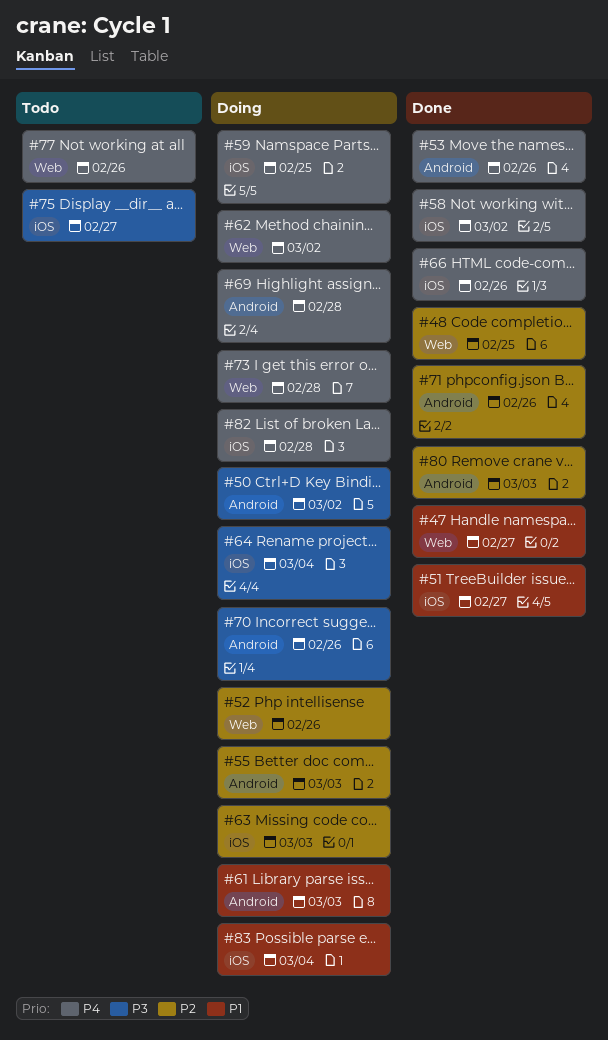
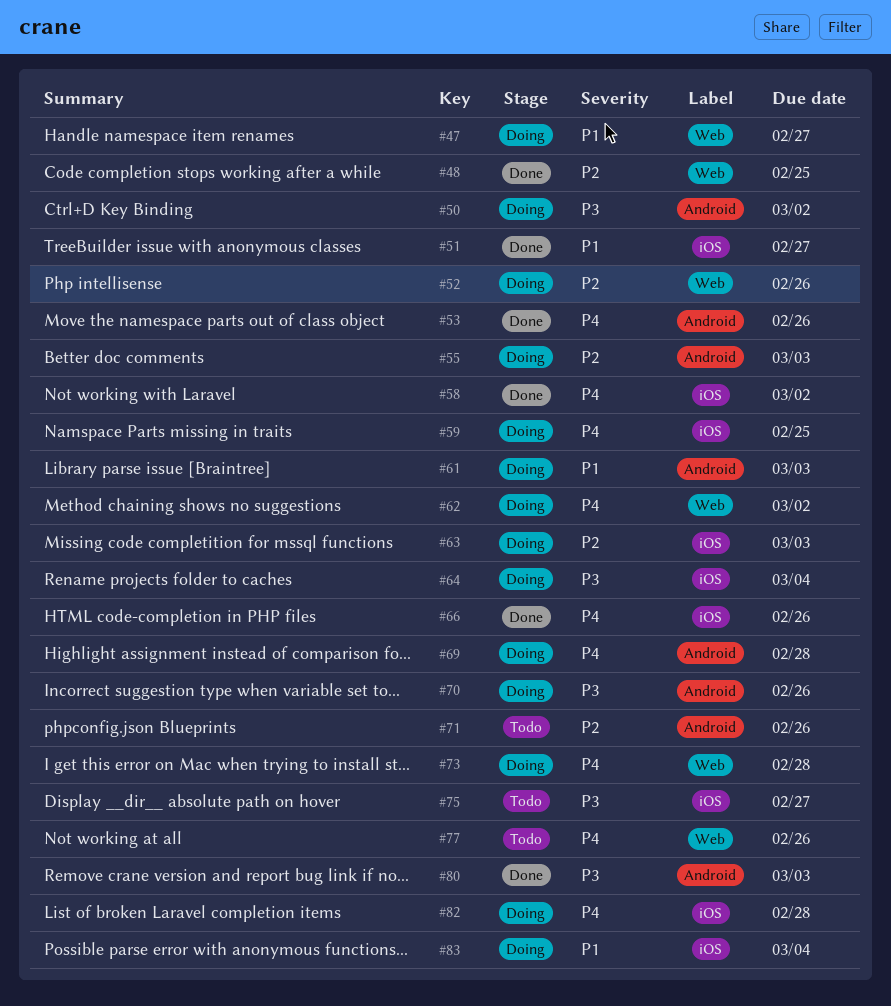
#47, status: Done -> Doing
#71, status: Done -> Todo
#80, priority: P2 -> P3

